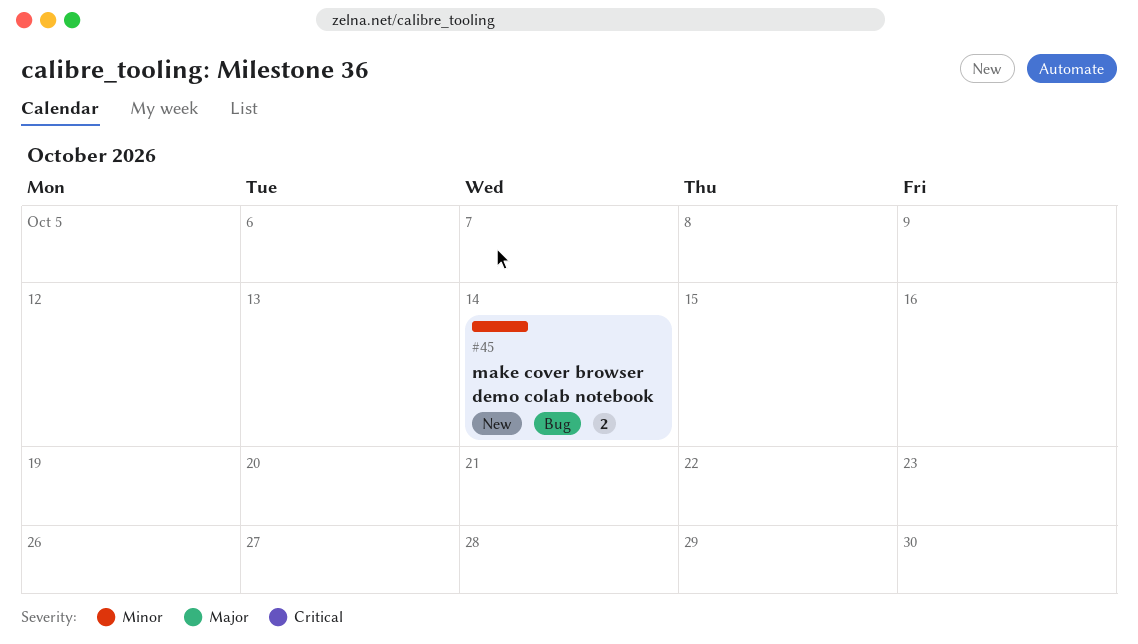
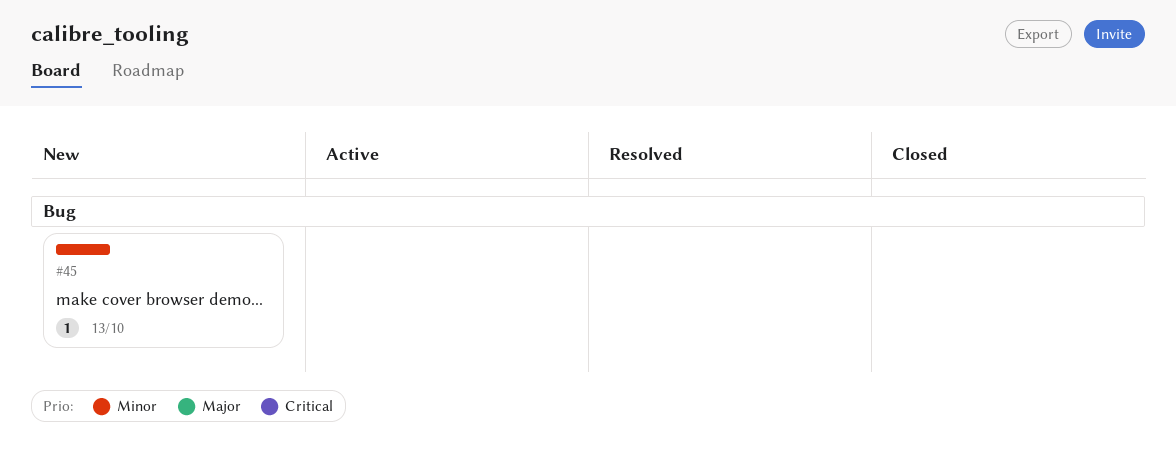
#45, estimate: 2 -> 1
#45, due: Oct 14 -> Oct 13

